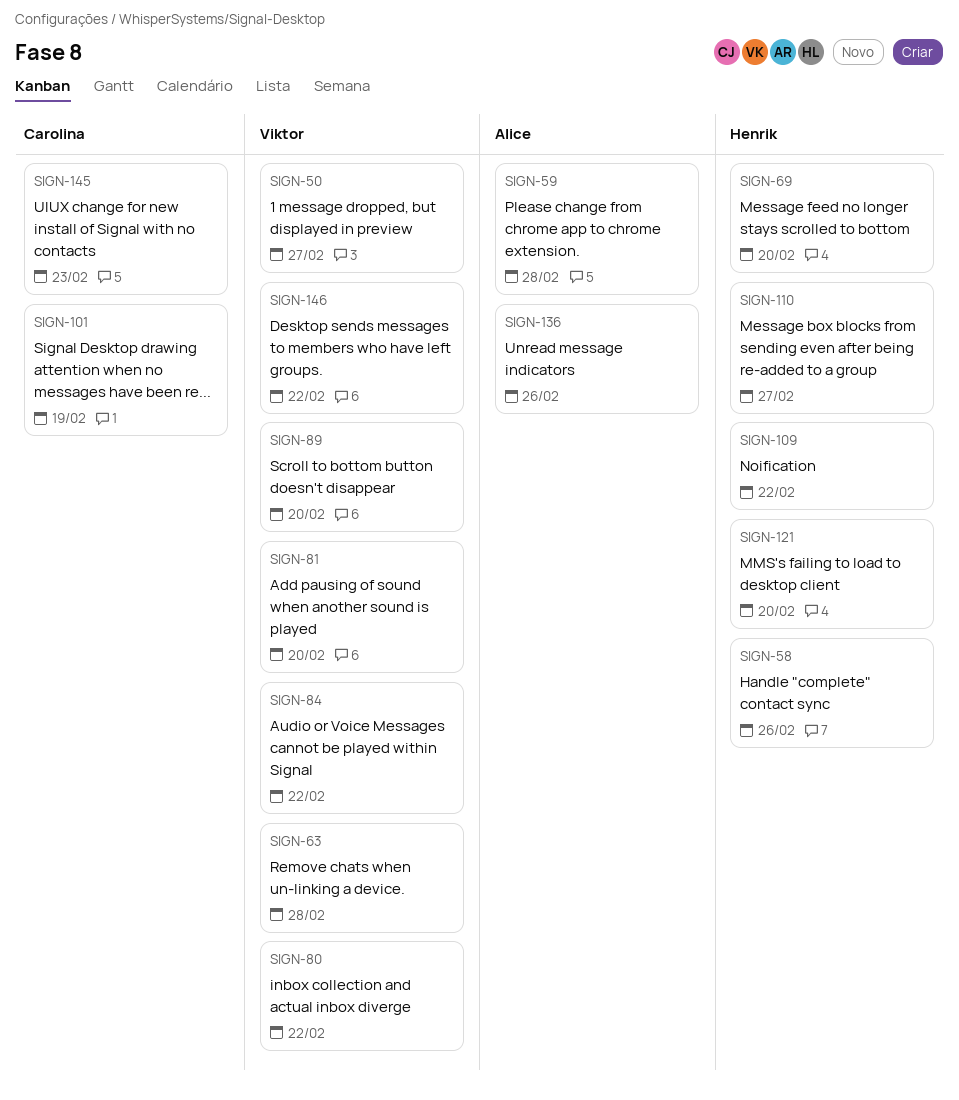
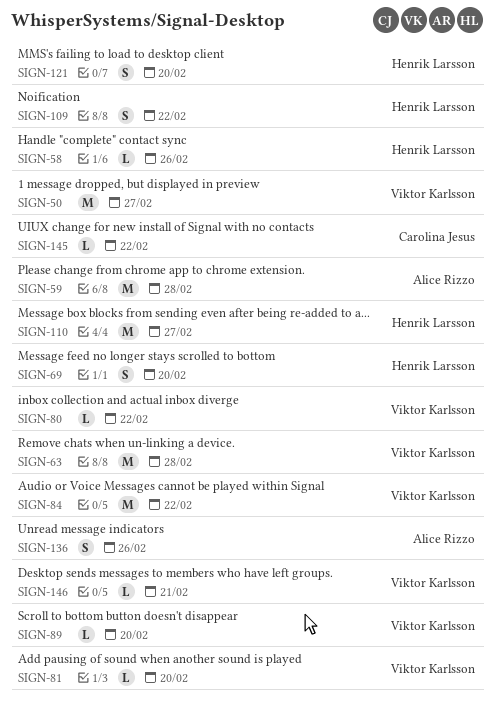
SIGN-101: present -> none
SIGN-145, due: Feb 23 -> Feb 22
SIGN-146, due: Feb 22 -> Feb 21

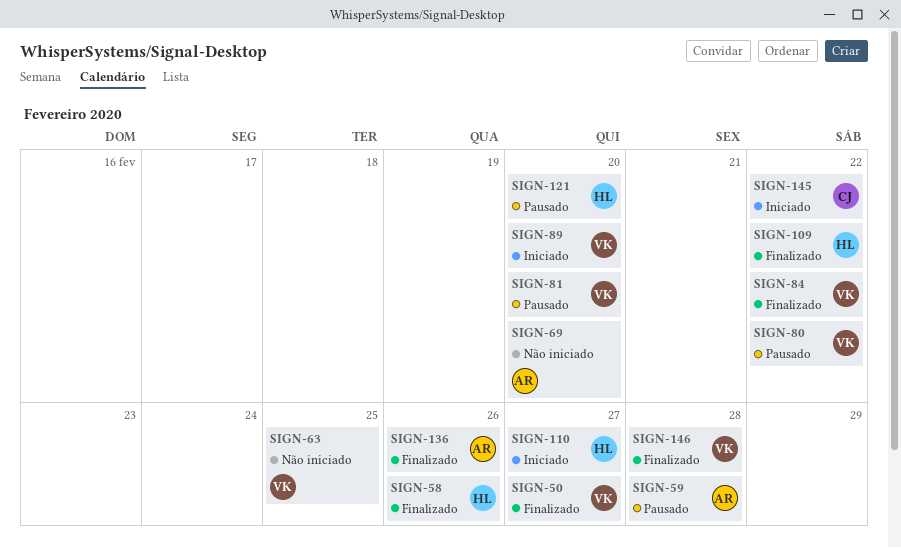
SIGN-63, due: Feb 28 -> Feb 25
SIGN-69, owner: Henrik Larsson -> Alice Rizzo
SIGN-146, due: Feb 21 -> Feb 28

